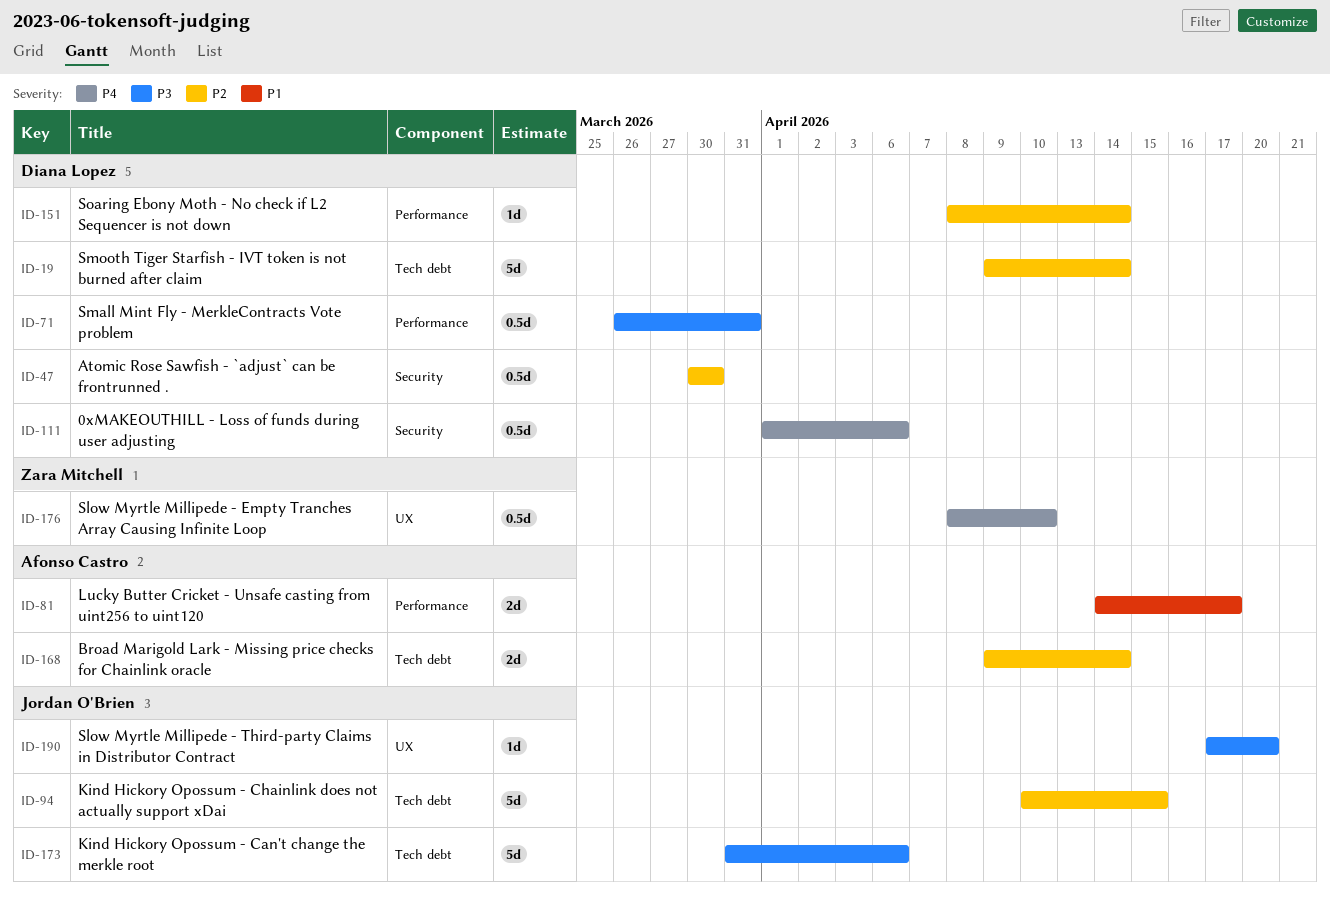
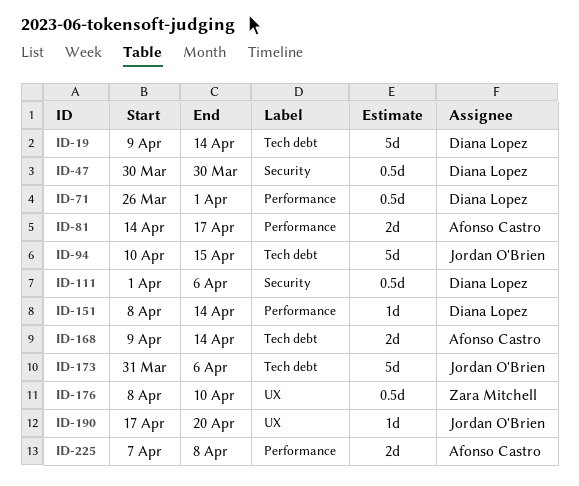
ID-71, due: Mar 31 -> Apr 1
ID-225: none -> present

